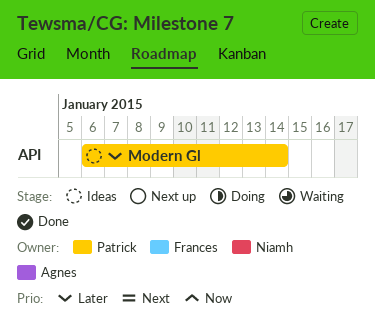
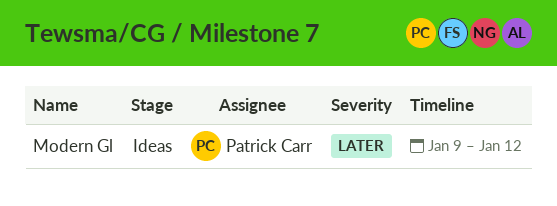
Modern Gl, start: Jan 6 -> Jan 9
Modern Gl, due: Jan 14 -> Jan 12

